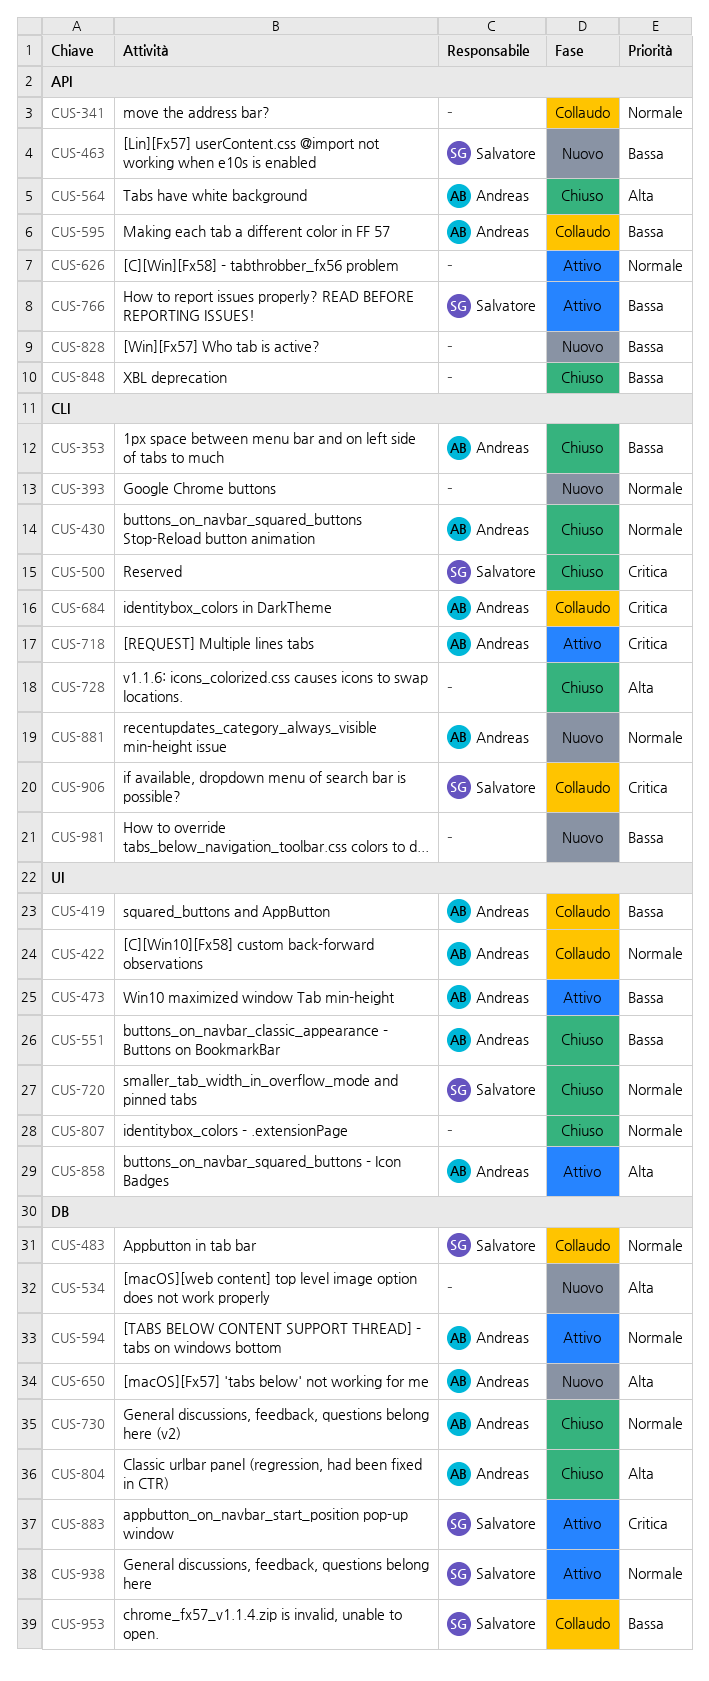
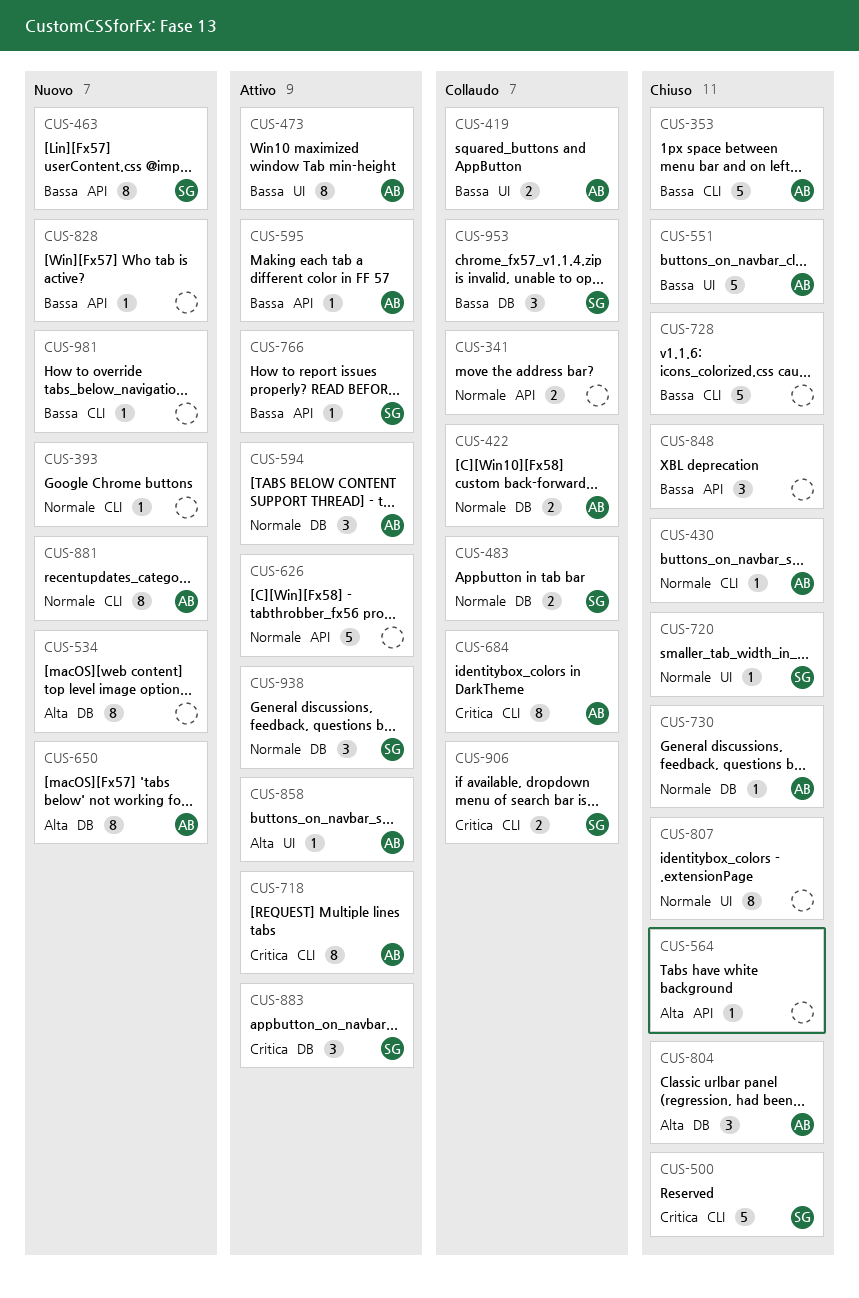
CUS-422, label: UI -> DB
CUS-564, owner: Andreas -> none
CUS-595, status: Collaudo -> Attivo
CUS-728, priority: Alta -> Bassa

